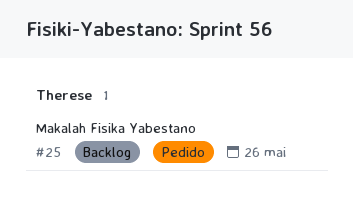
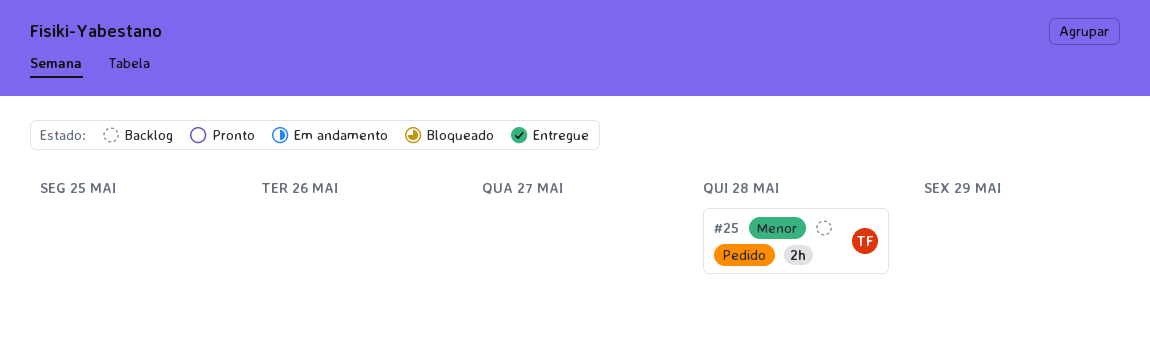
#25, due: May 26 -> May 28

